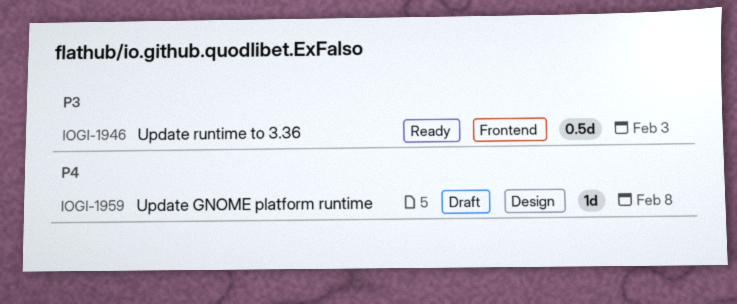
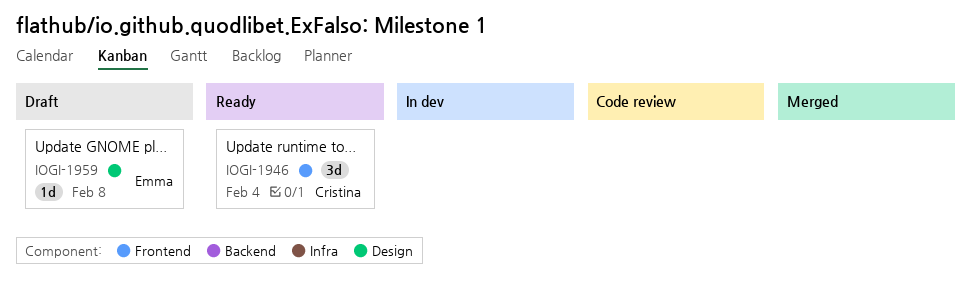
IOGI-1946, estimate: 0.5d -> 3d
IOGI-1946, due: Feb 3 -> Feb 4

